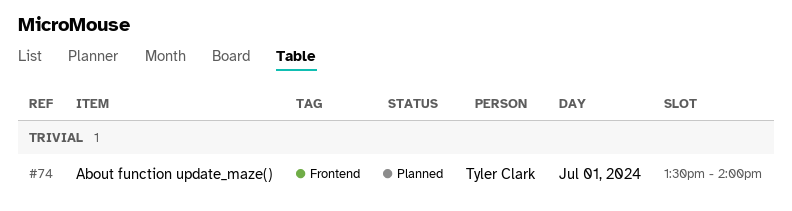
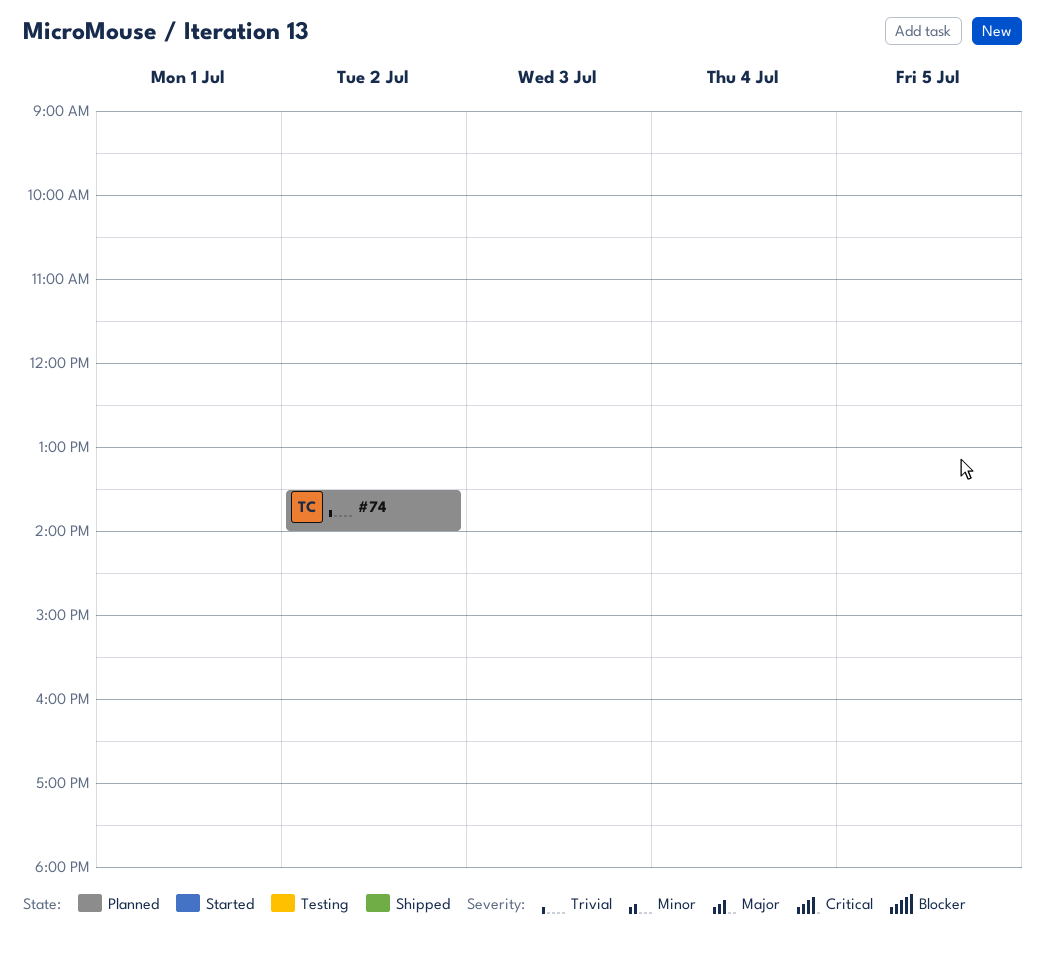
#74, day: Jul 1 -> Jul 2

